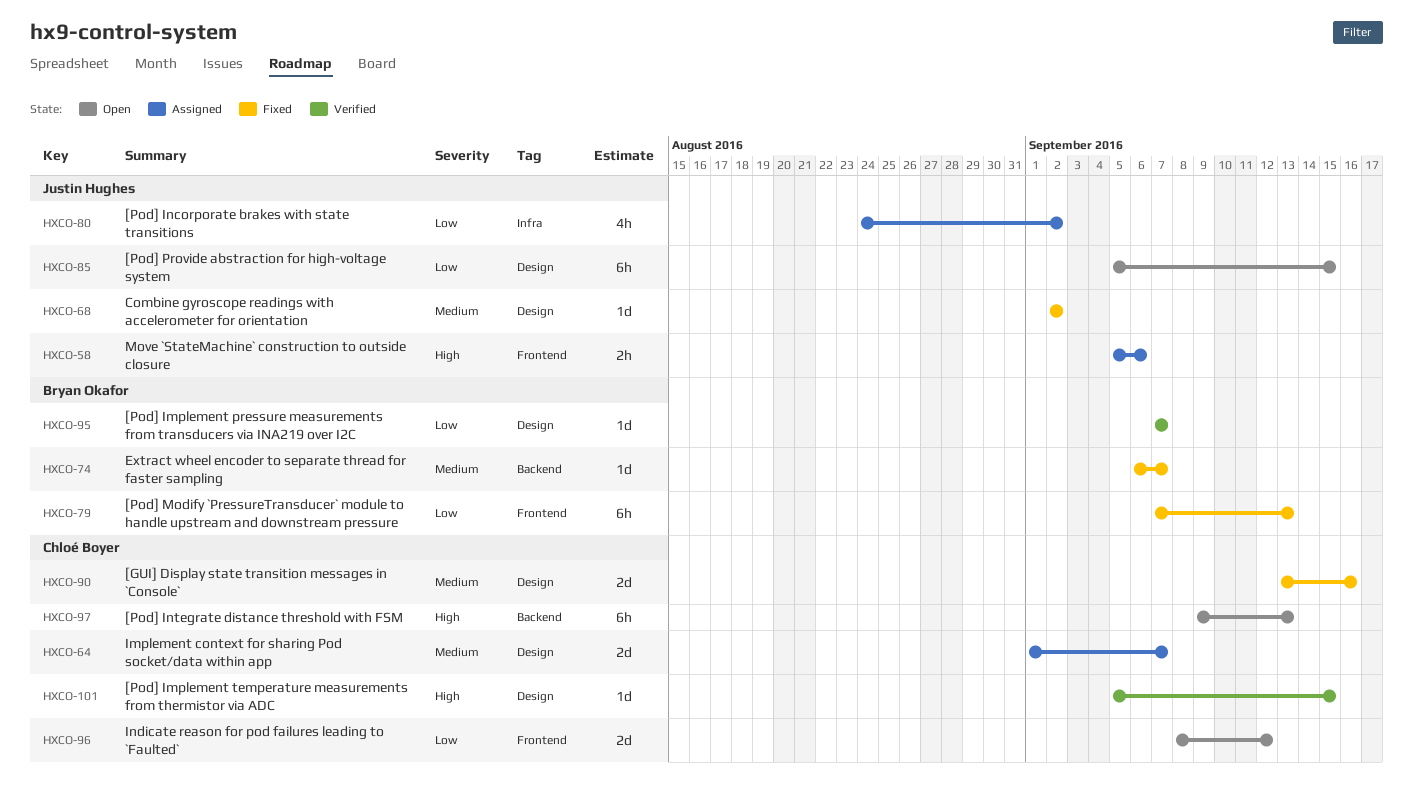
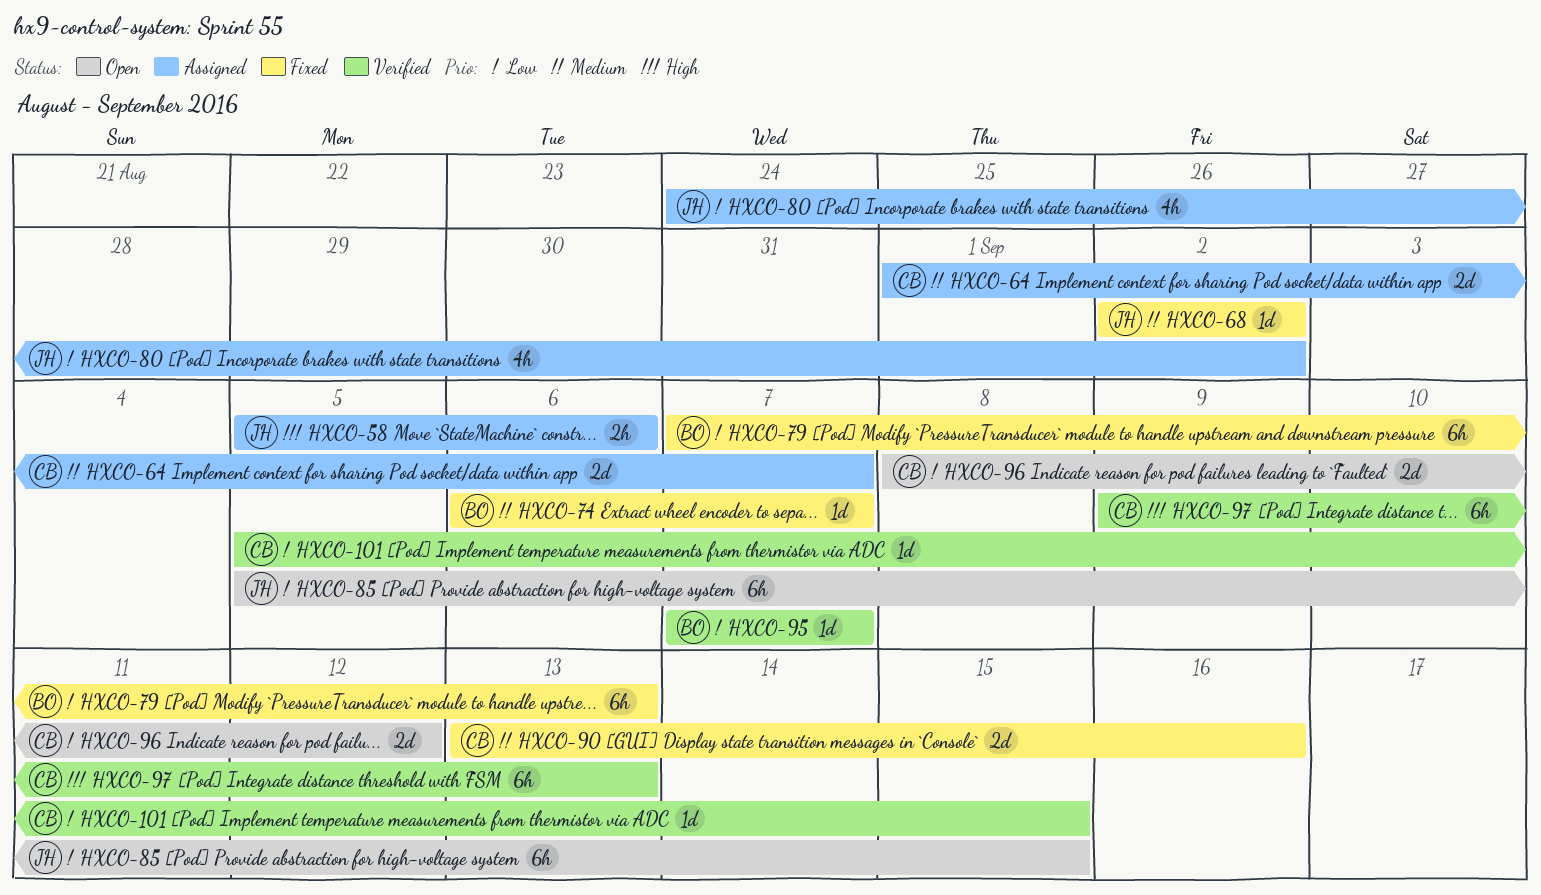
HXCO-97, status: Open -> Verified
HXCO-101, priority: High -> Low

